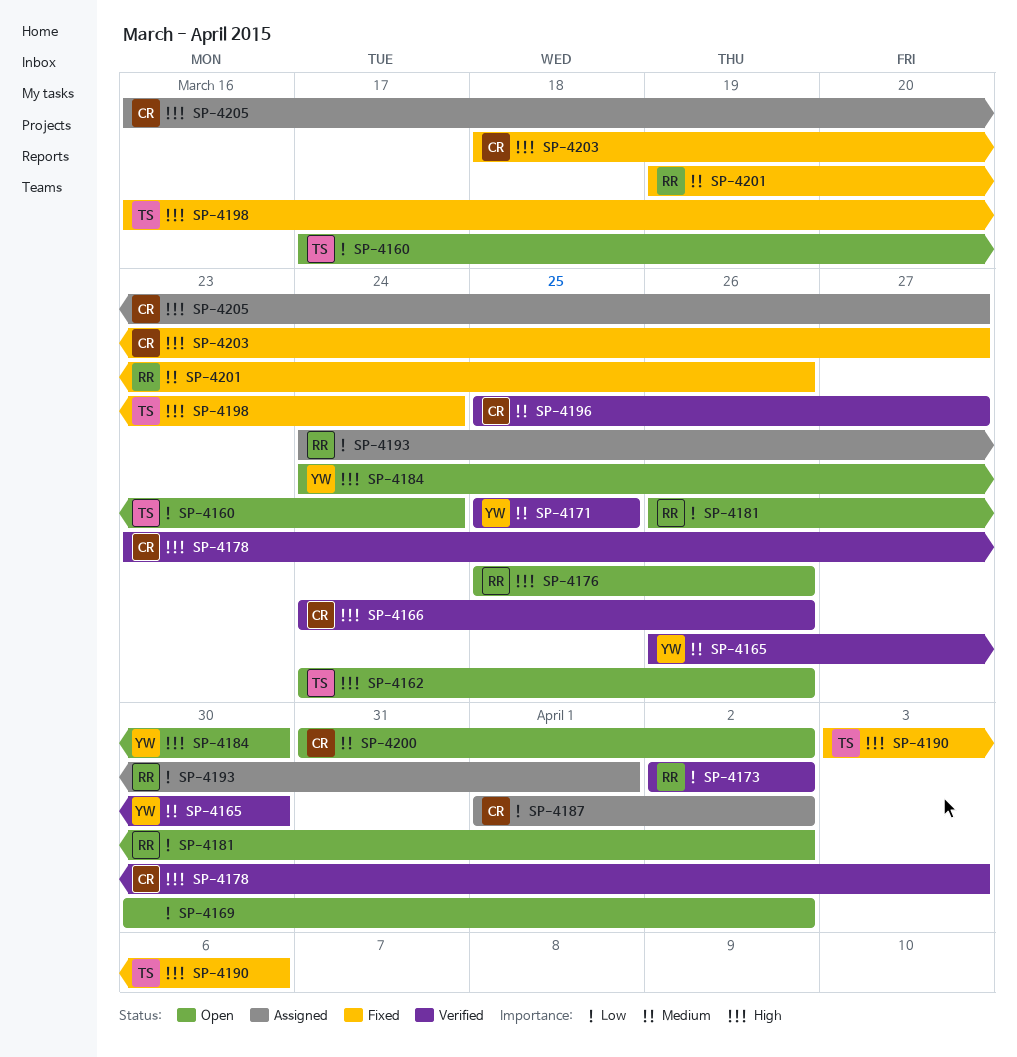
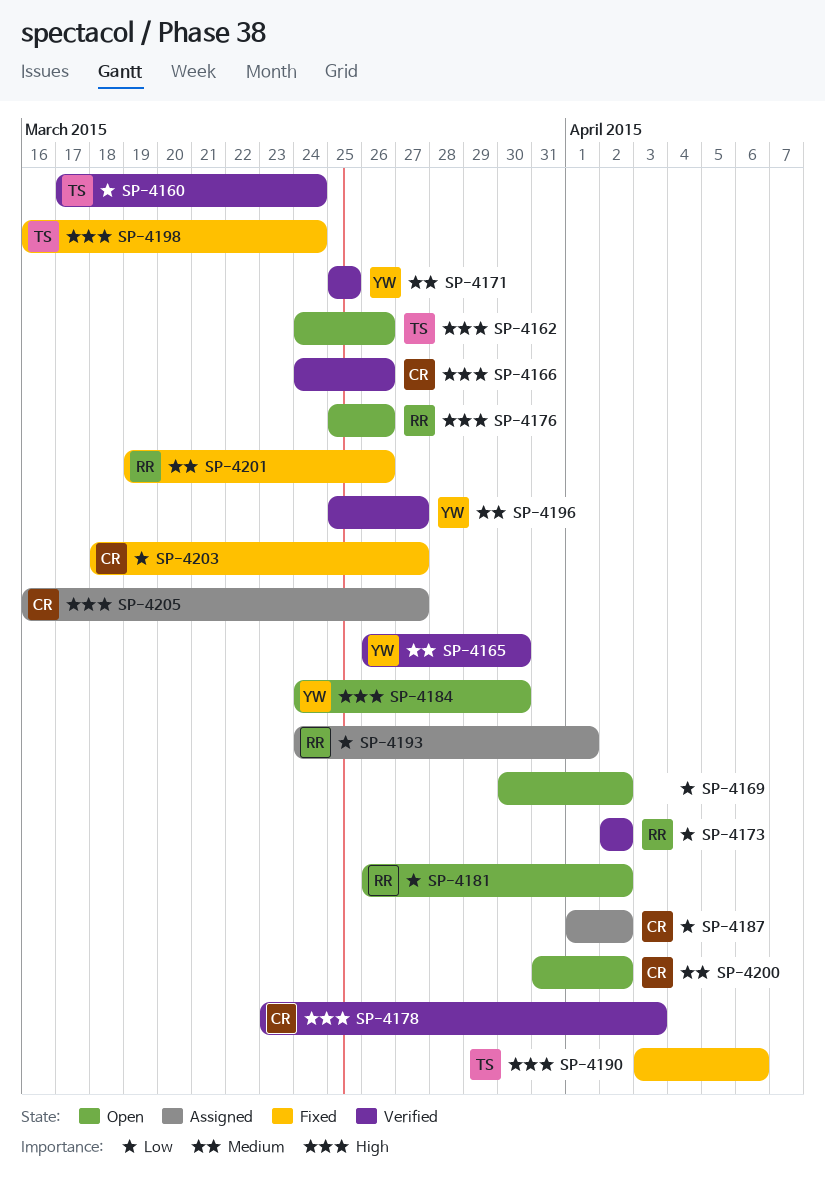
SP-4160, status: Open -> Verified
SP-4196, owner: CR -> YW
SP-4203, priority: High -> Low

